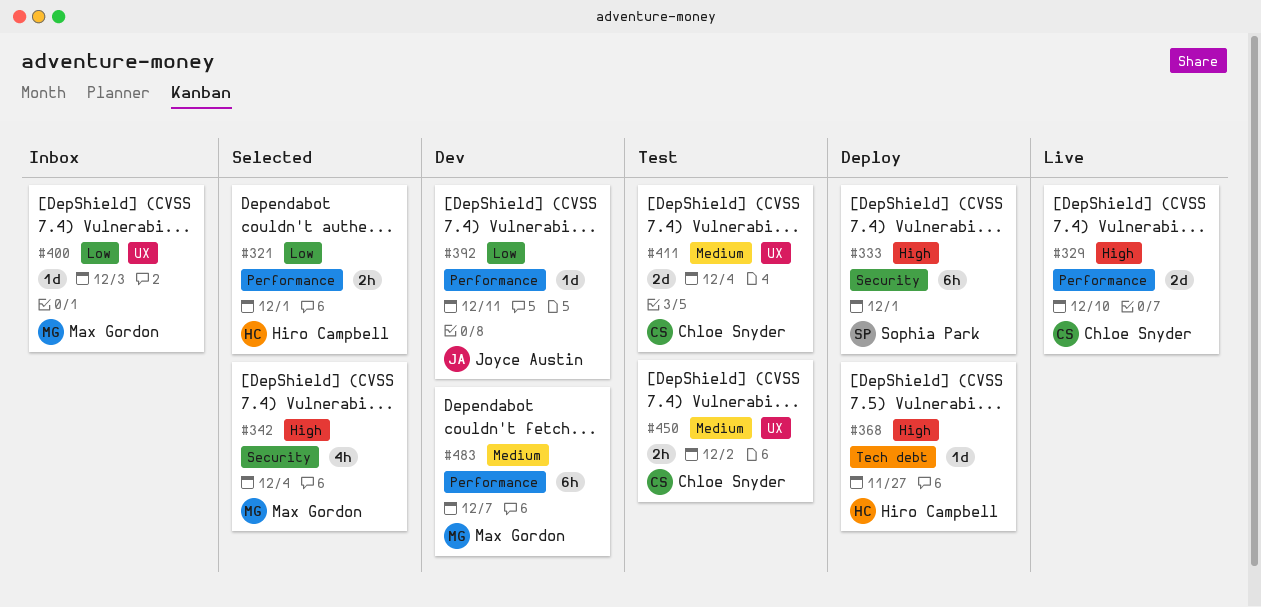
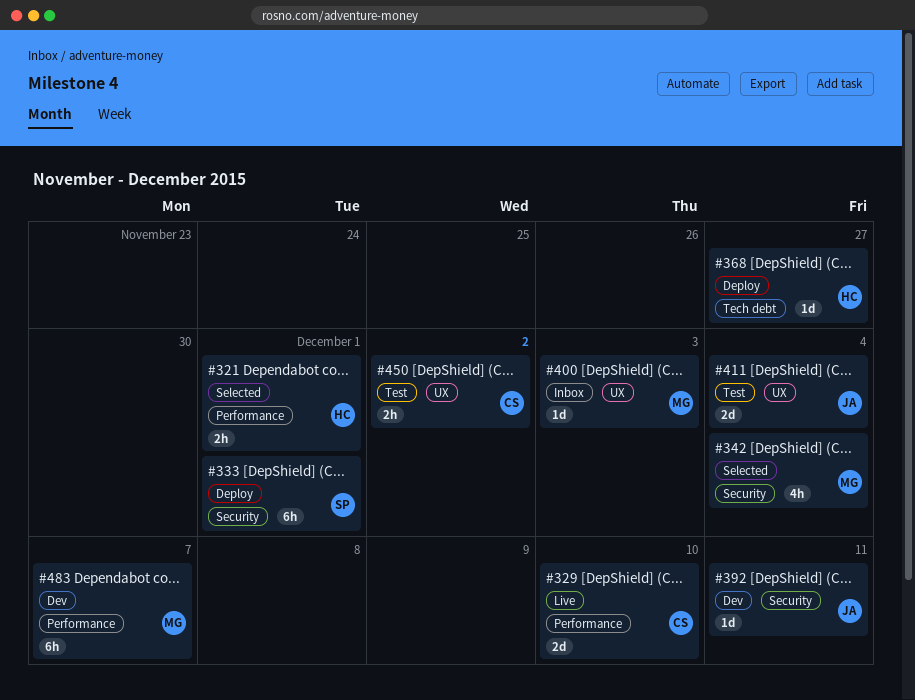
#392, label: Performance -> Security
#411, owner: Chloe Snyder -> Joyce Austin

